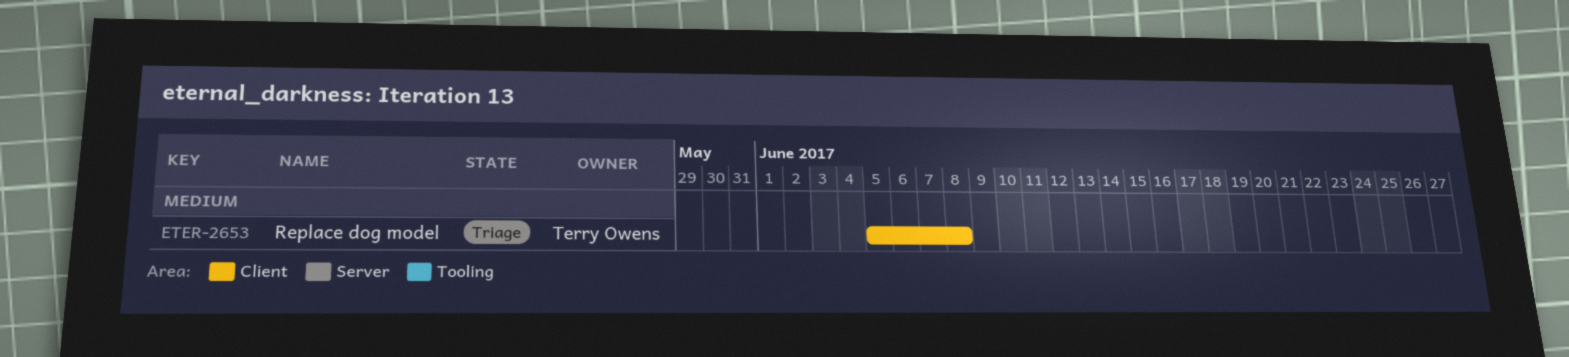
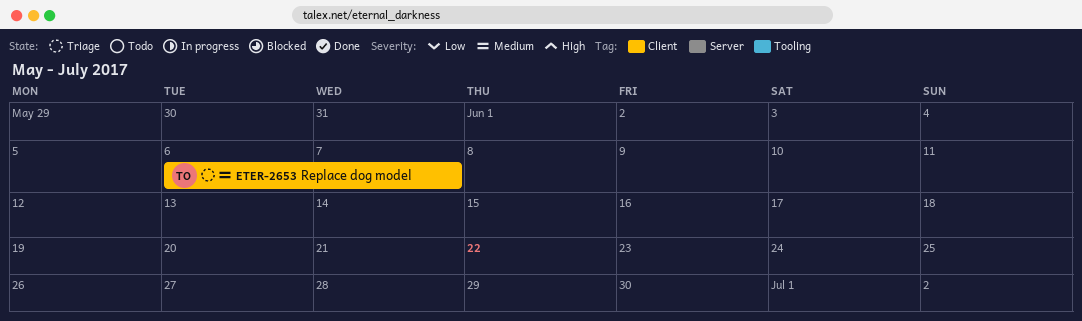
ETER-2653, start: Jun 5 -> Jun 6
ETER-2653, due: Jun 8 -> Jun 7

